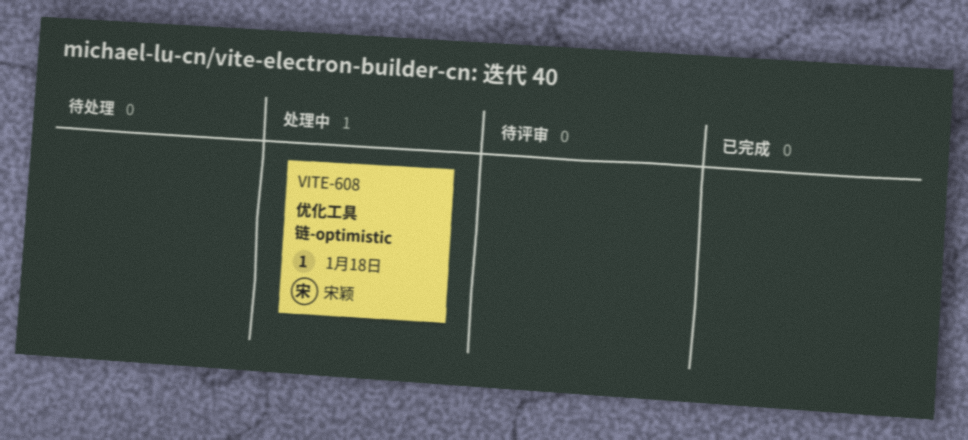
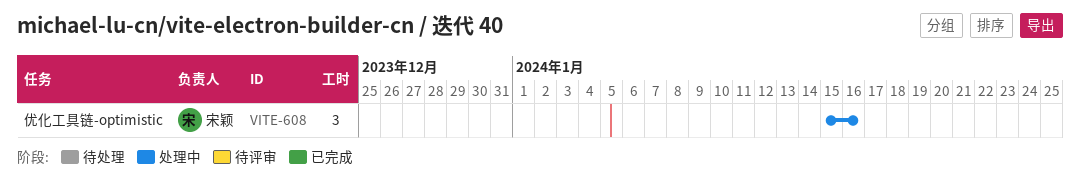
VITE-608, estimate: 1 -> 3
VITE-608, due: Jan 18 -> Jan 16

